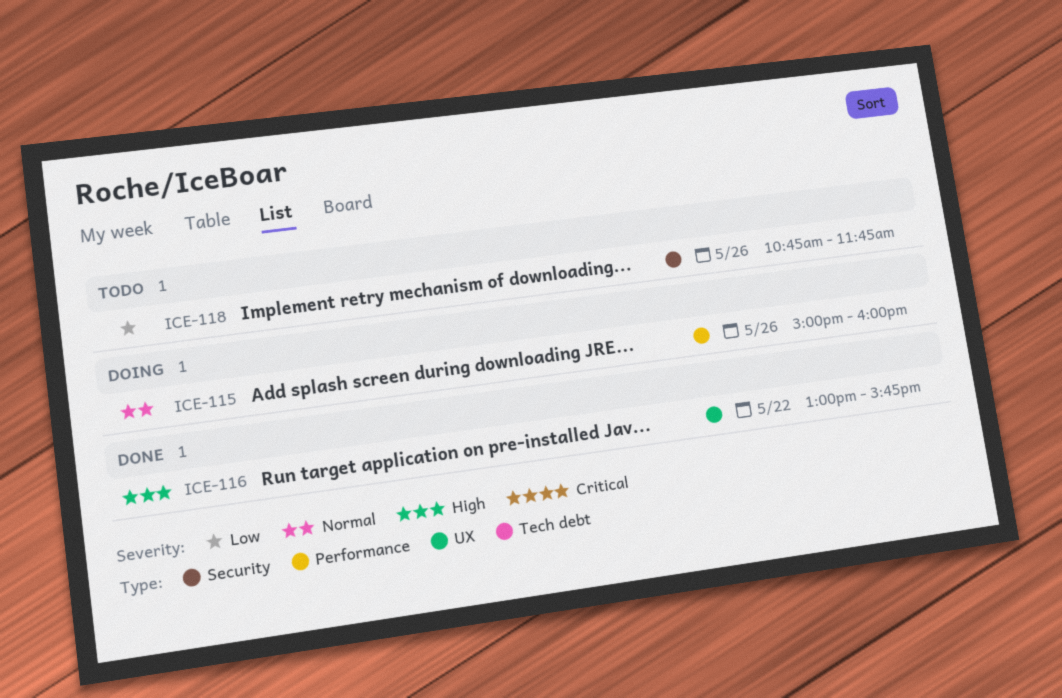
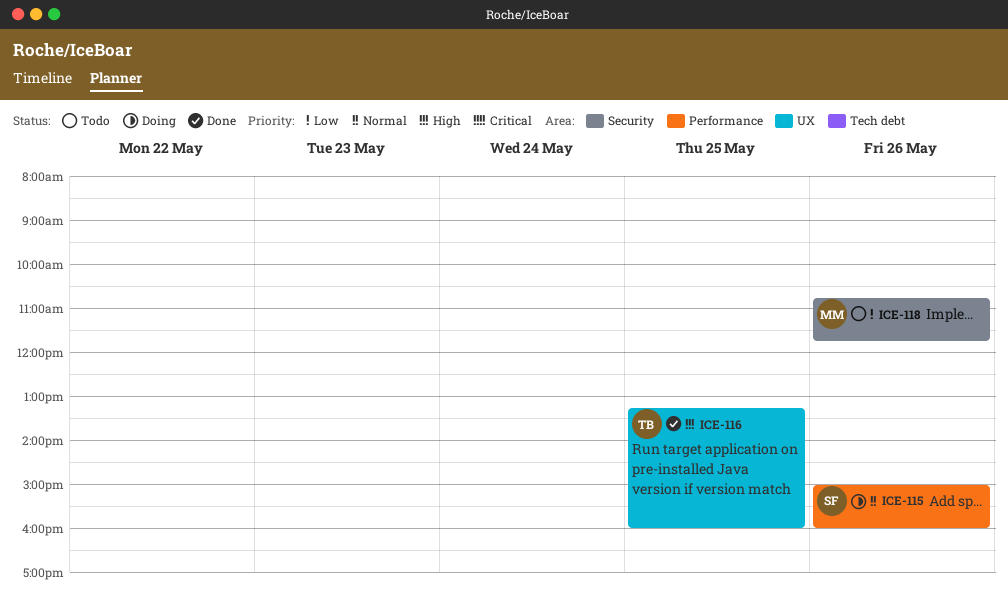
ICE-116, day: May 22 -> May 25
ICE-116, begins: 13:00 -> 13:15
ICE-116, ends: 15:45 -> 16:00

